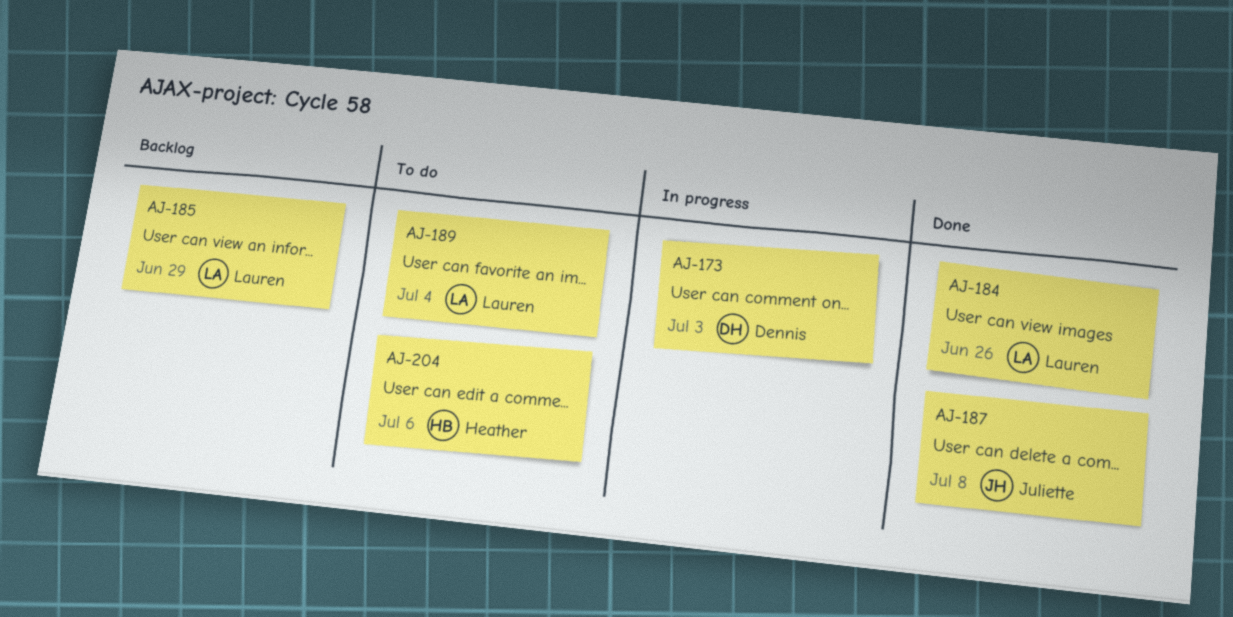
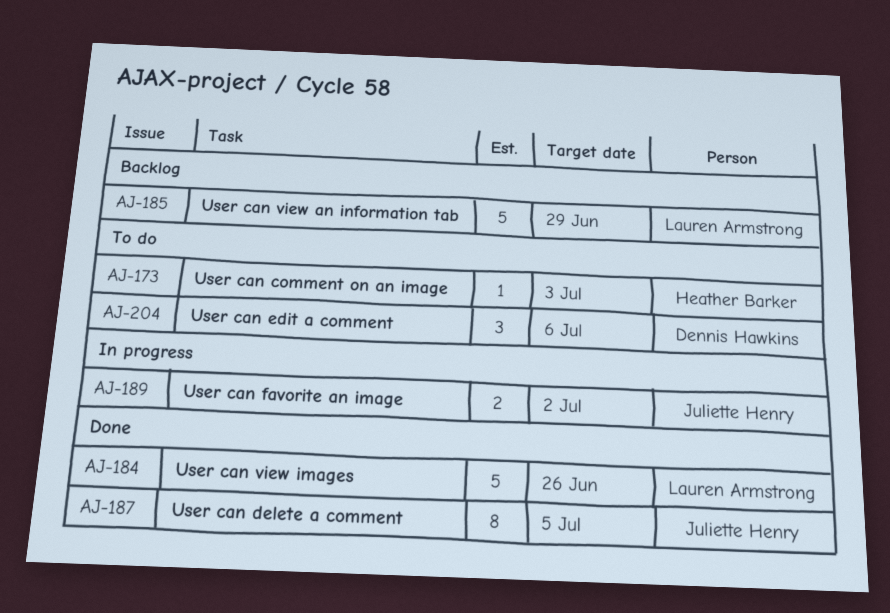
AJ-173, status: In progress -> To do
AJ-173, owner: Dennis Hawkins -> Heather Barker
AJ-187, due: Jul 8 -> Jul 5
AJ-189, status: To do -> In progress
AJ-189, owner: Lauren Armstrong -> Juliette Henry
AJ-189, due: Jul 4 -> Jul 2
AJ-204, owner: Heather Barker -> Dennis Hawkins

